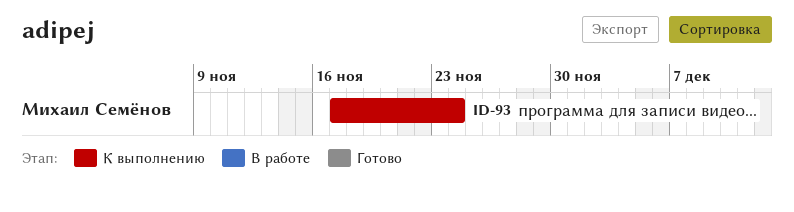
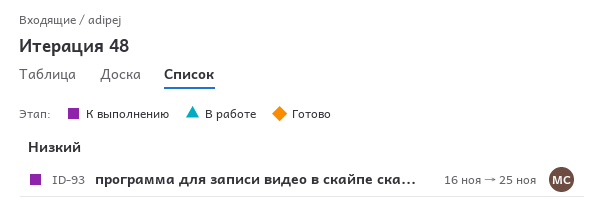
ID-93, start: Nov 17 -> Nov 16
ID-93, due: Nov 24 -> Nov 25

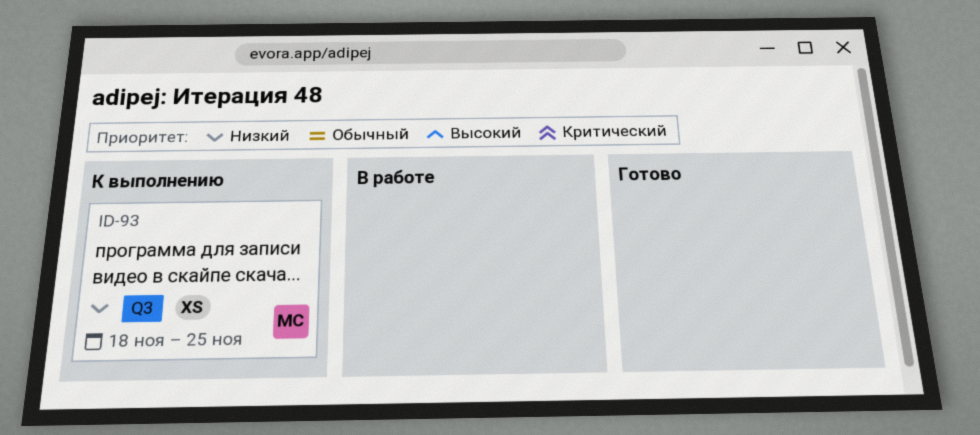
ID-93, start: Nov 16 -> Nov 18

